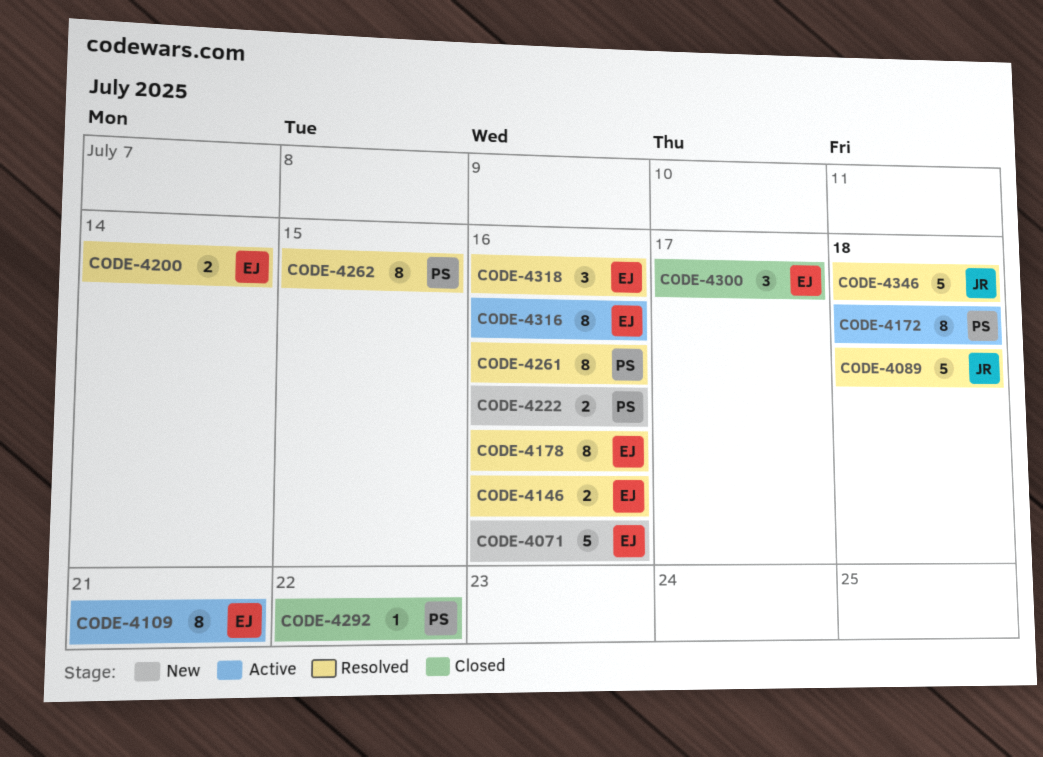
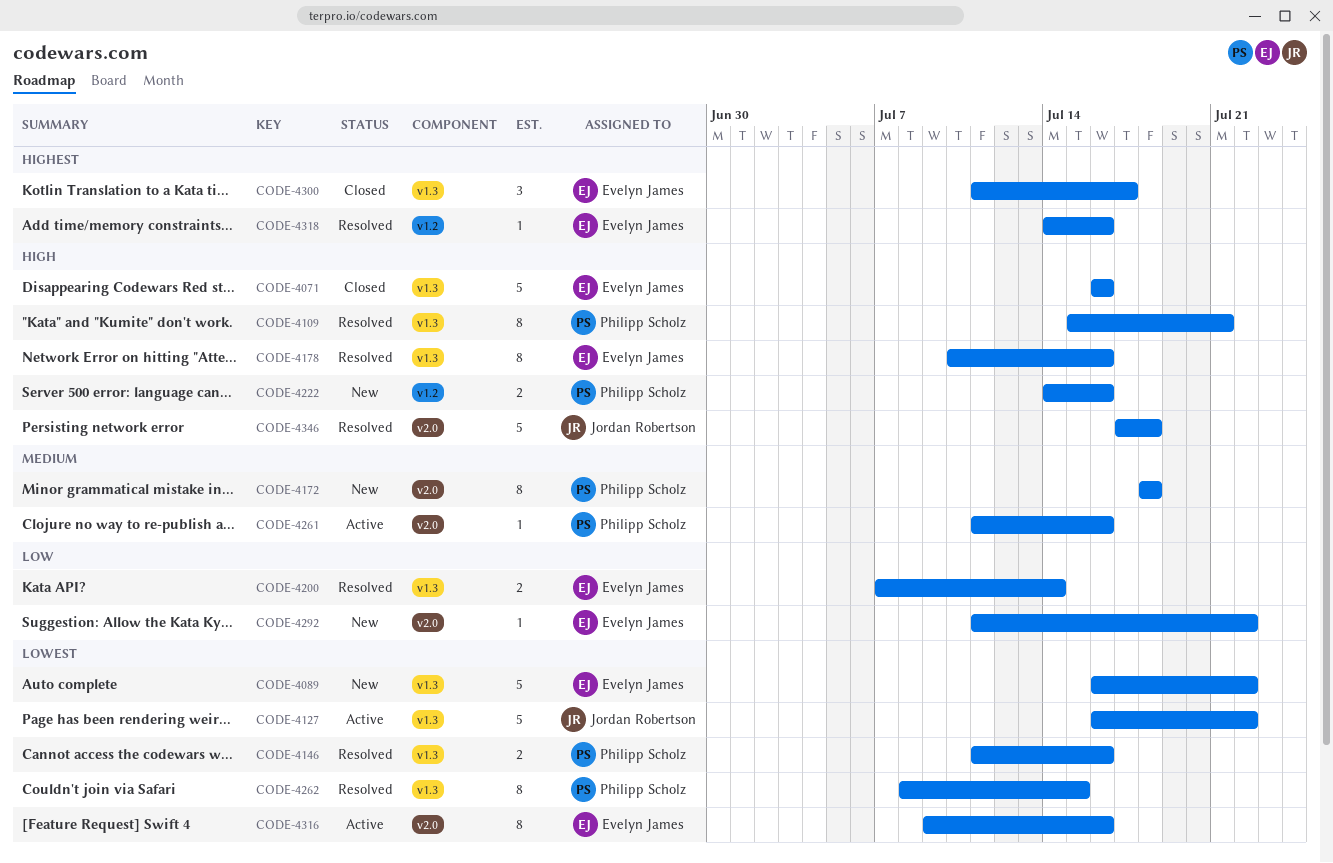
CODE-4071, status: New -> Closed
CODE-4089, status: Resolved -> New
CODE-4089, owner: Jordan Robertson -> Evelyn James
CODE-4089, due: Jul 18 -> Jul 22
CODE-4109, status: Active -> Resolved
CODE-4109, owner: Evelyn James -> Philipp Scholz
CODE-4127: none -> present
CODE-4146, owner: Evelyn James -> Philipp Scholz
CODE-4172, status: Active -> New
CODE-4261, status: Resolved -> Active
CODE-4261, estimate: 8 -> 1
CODE-4292, status: Closed -> New
CODE-4292, owner: Philipp Scholz -> Evelyn James
CODE-4318, estimate: 3 -> 1

